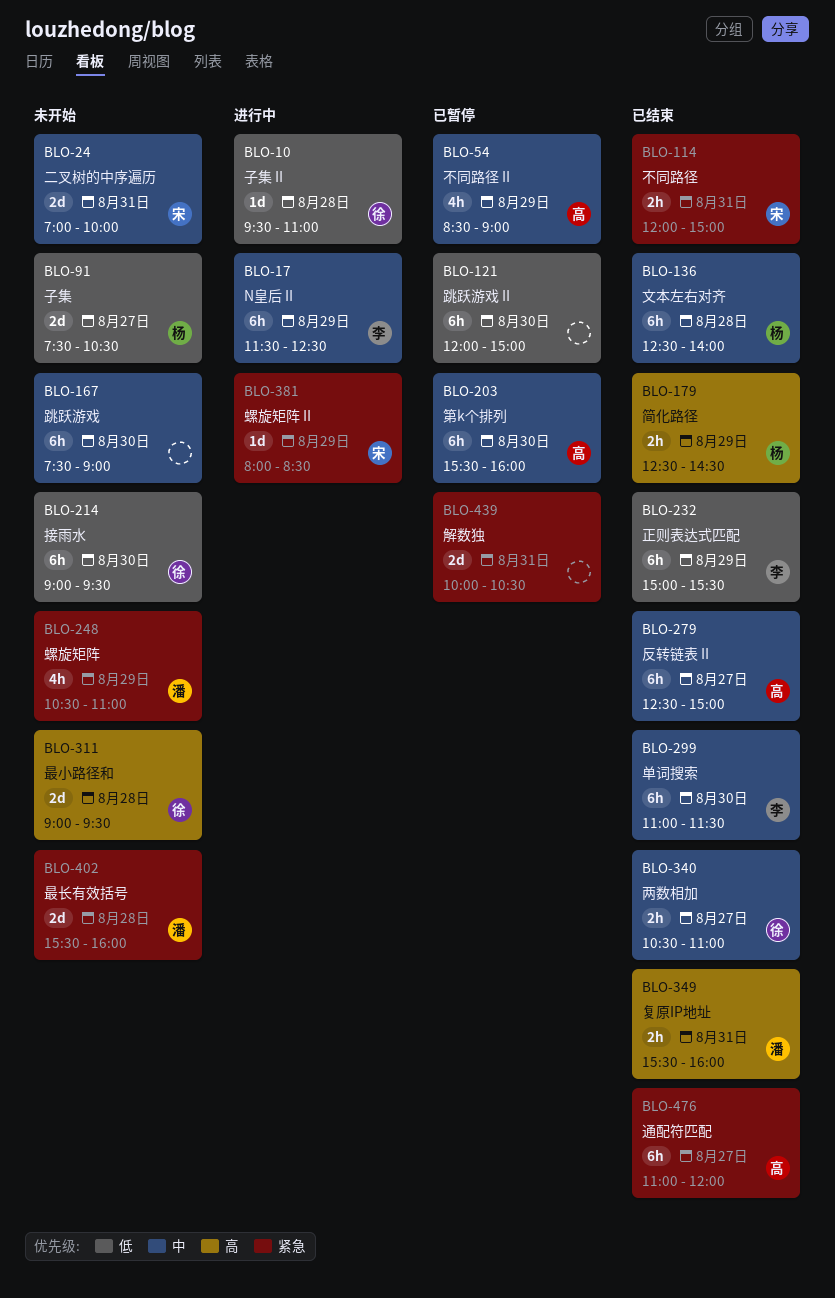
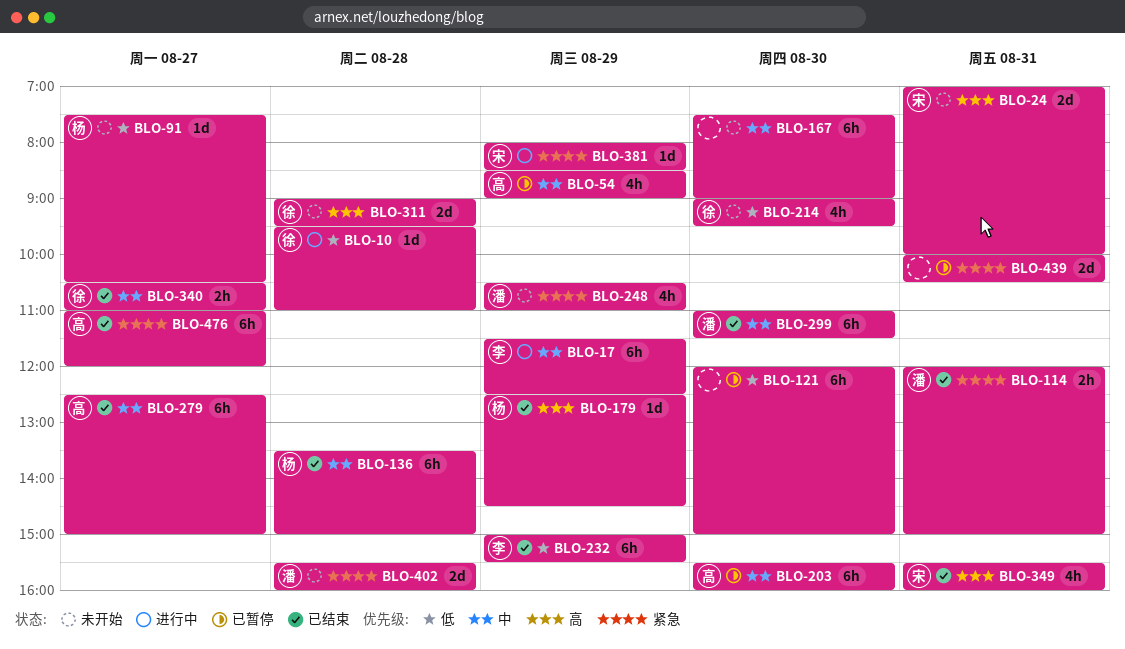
BLO-24, priority: 中 -> 高
BLO-91, estimate: 2d -> 1d
BLO-114, owner: 宋 -> 潘
BLO-136, begins: 12:30 -> 13:30
BLO-136, ends: 14:00 -> 15:00
BLO-179, estimate: 2h -> 1d
BLO-214, estimate: 6h -> 4h
BLO-299, owner: 李 -> 潘
BLO-349, owner: 潘 -> 宋
BLO-349, estimate: 2h -> 4h

